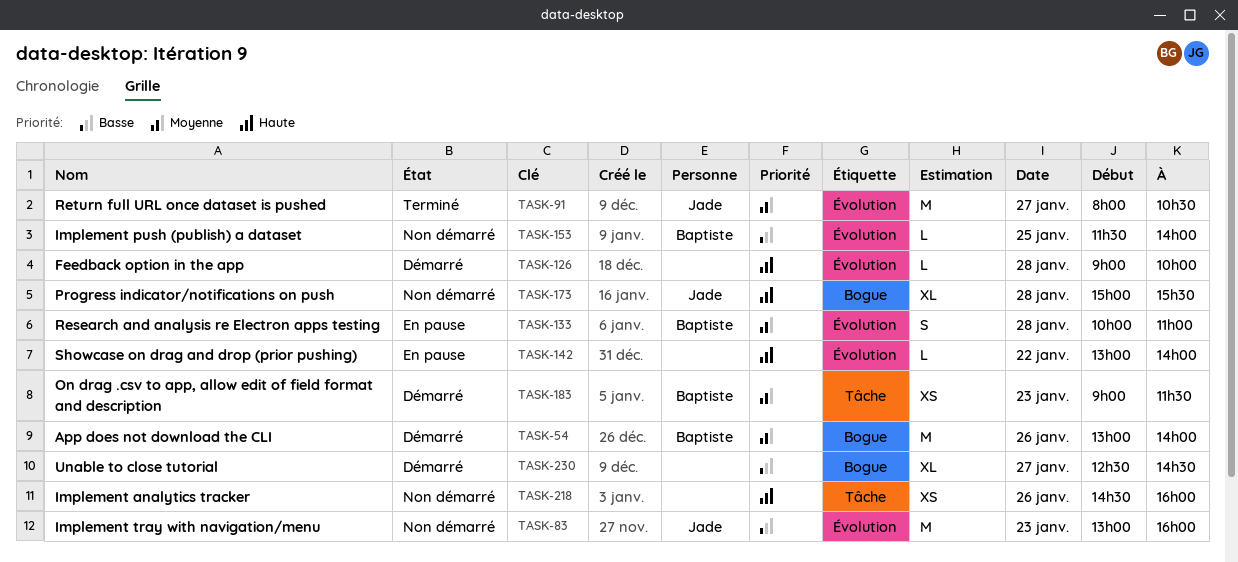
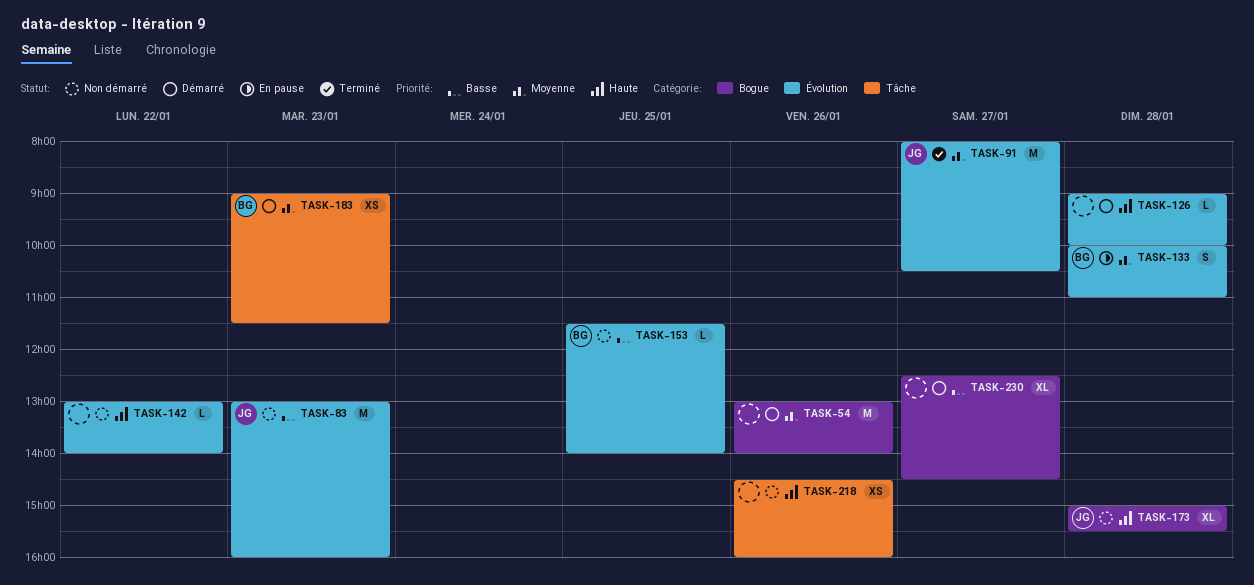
TASK-54, owner: Baptiste -> none
TASK-142, status: En pause -> Non démarré

